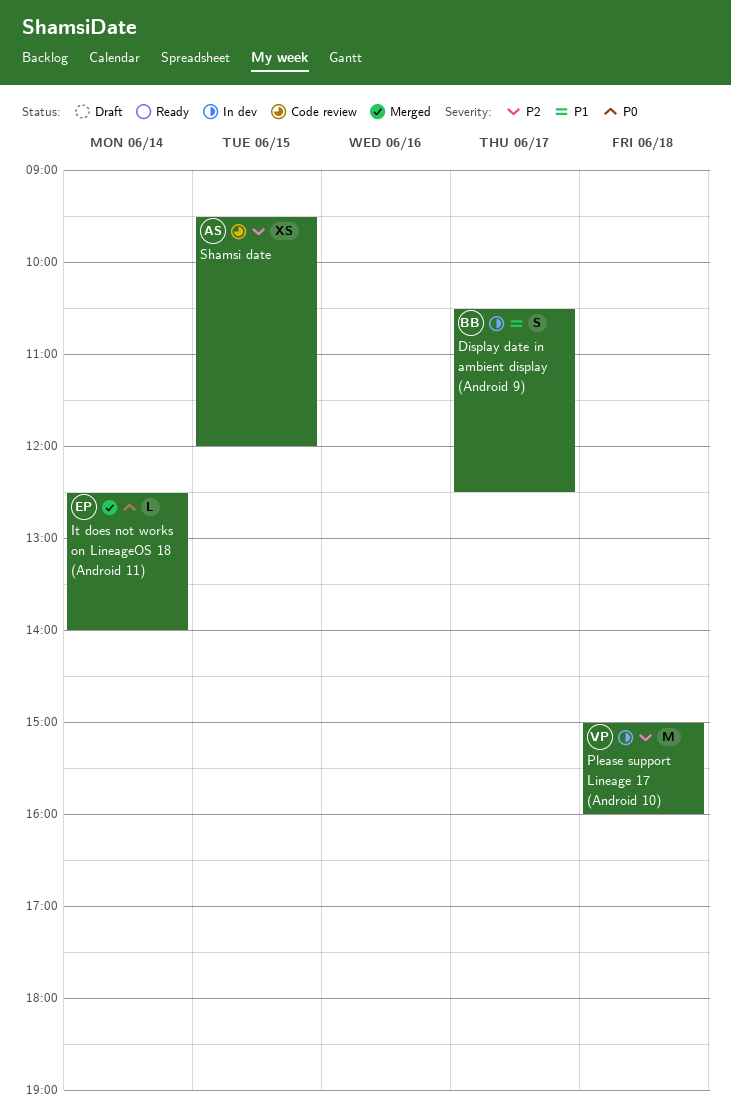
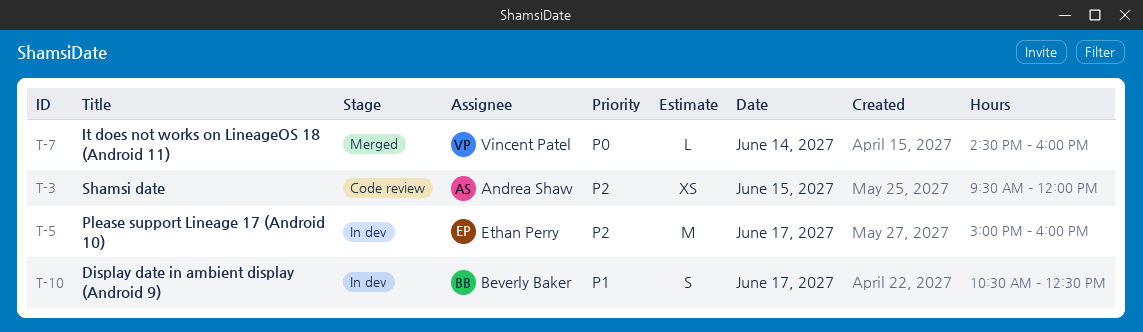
It does not works on LineageOS 18 (Android 11), owner: Ethan Perry -> Vincent Patel
It does not works on LineageOS 18 (Android 11), begins: 12:30 -> 14:30
It does not works on LineageOS 18 (Android 11), ends: 14:00 -> 16:00
Please support Lineage 17 (Android 10), owner: Vincent Patel -> Ethan Perry
Please support Lineage 17 (Android 10), day: Jun 18 -> Jun 17

